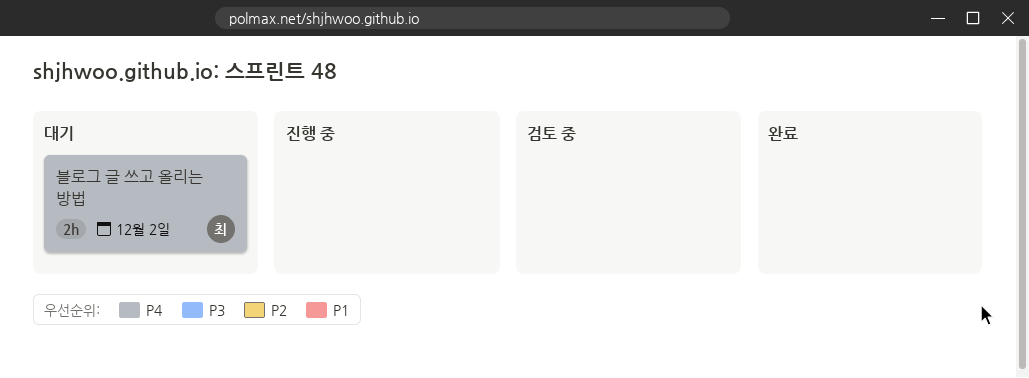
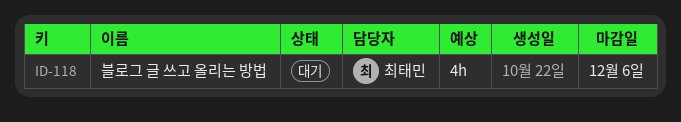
블로그 글 쓰고 올리는 방법, estimate: 2h -> 4h
블로그 글 쓰고 올리는 방법, due: Dec 2 -> Dec 6

